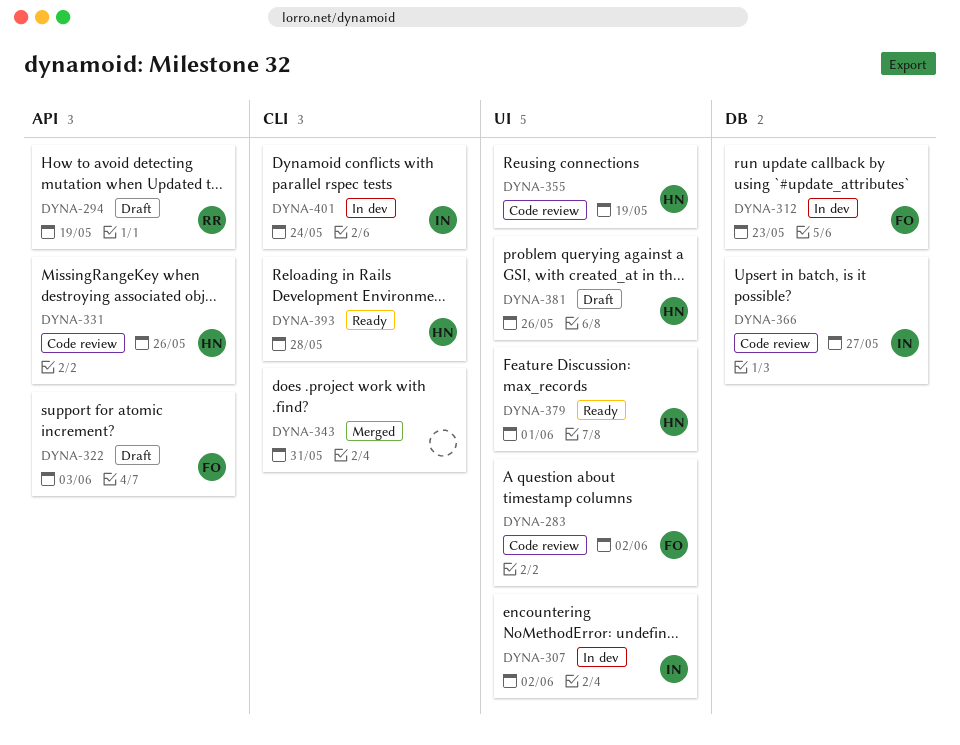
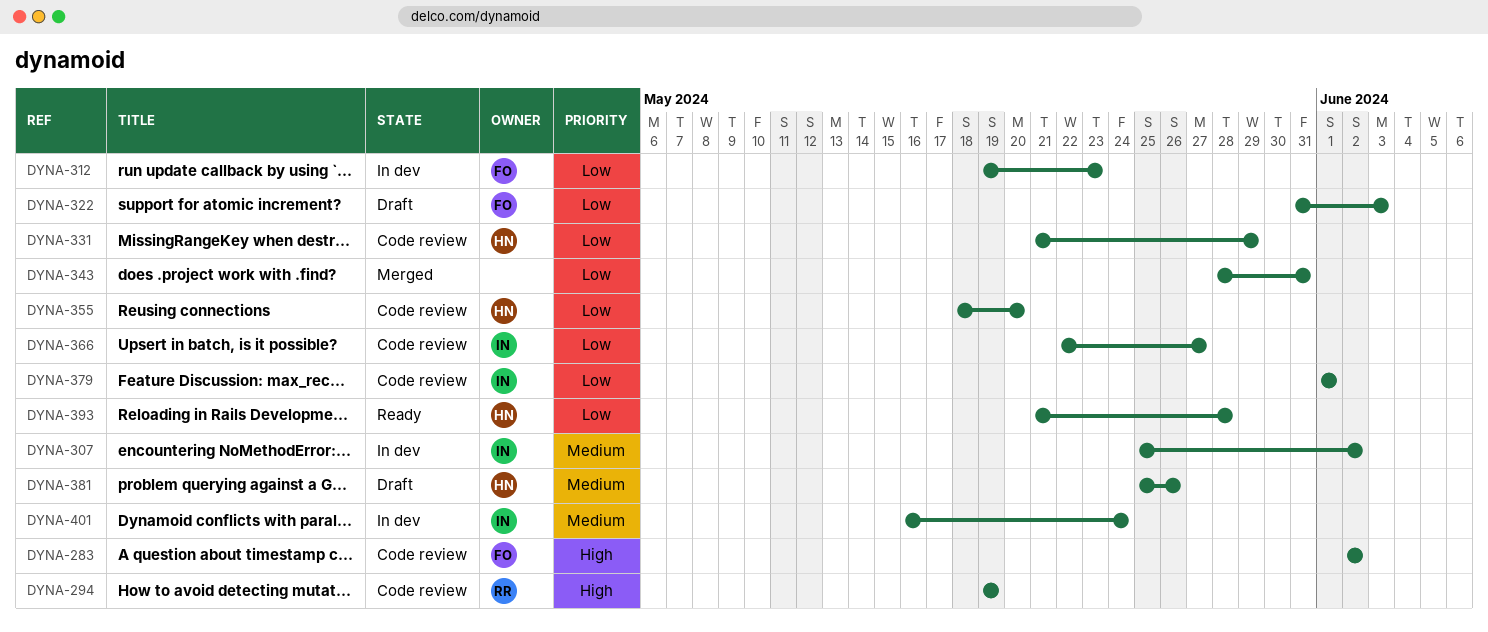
DYNA-294, status: Draft -> Code review
DYNA-331, due: May 26 -> May 29
DYNA-355, due: May 19 -> May 20
DYNA-379, status: Ready -> Code review
DYNA-379, owner: HN -> IN

